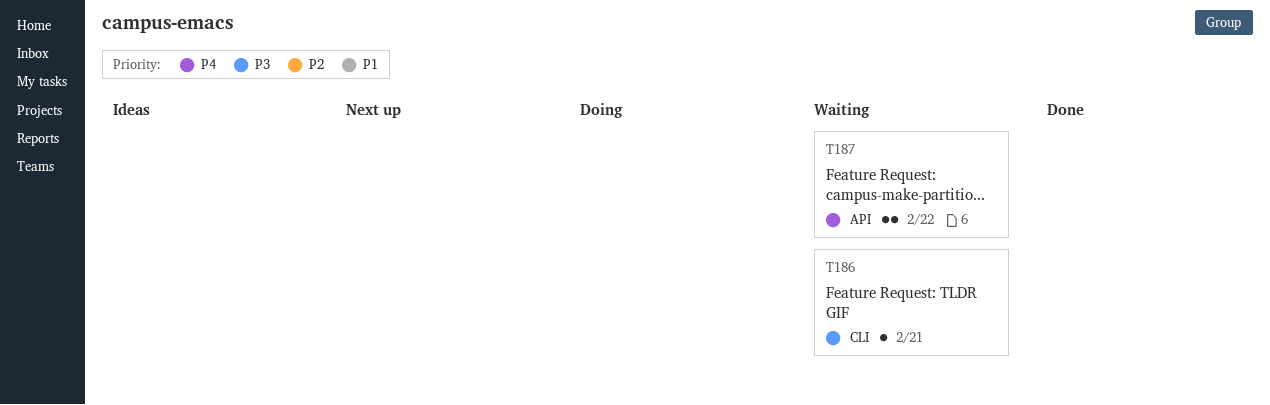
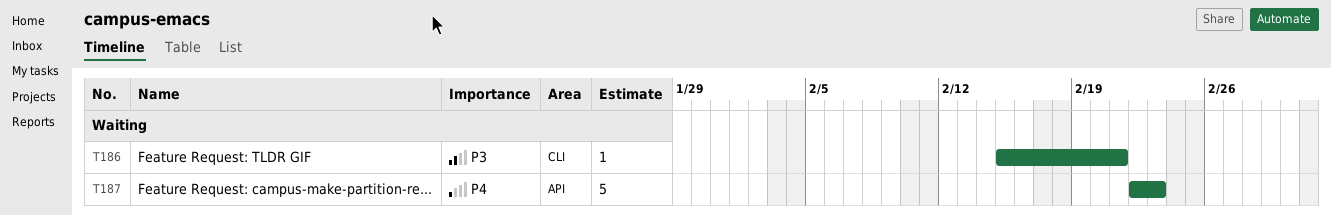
T187, estimate: 2 -> 5
T187, due: Feb 22 -> Feb 23

